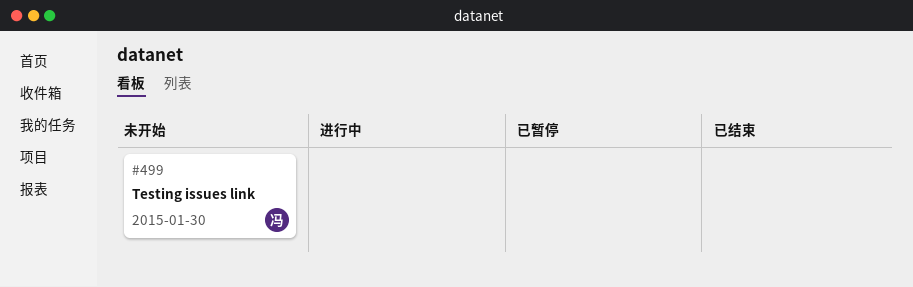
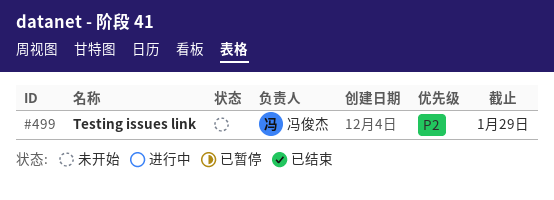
#499, due: Jan 30 -> Jan 29

